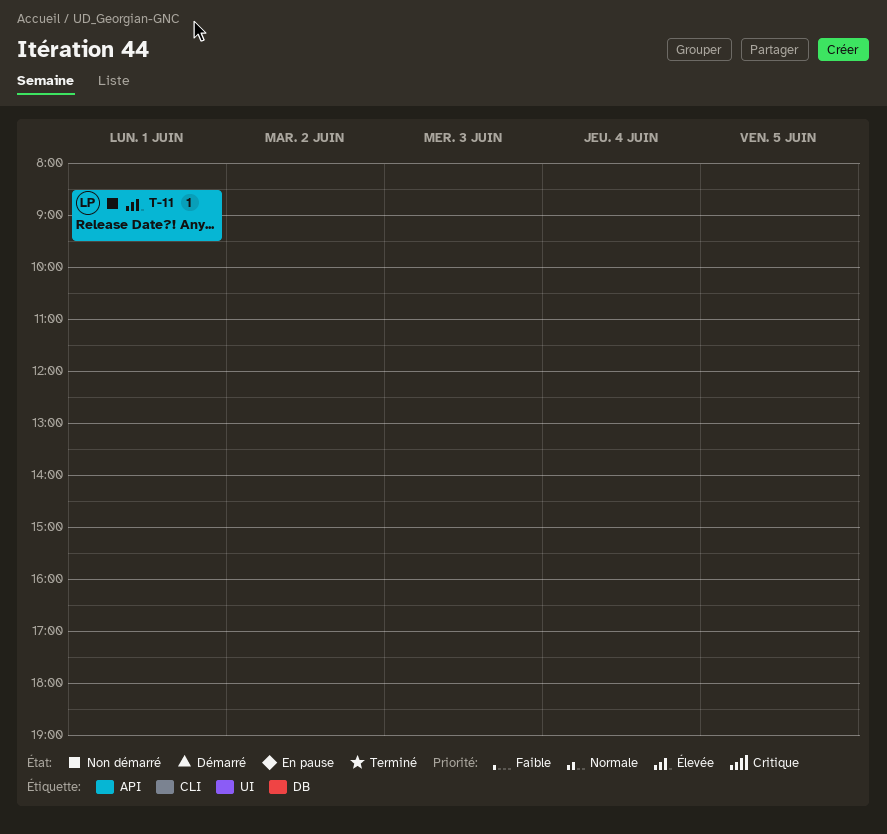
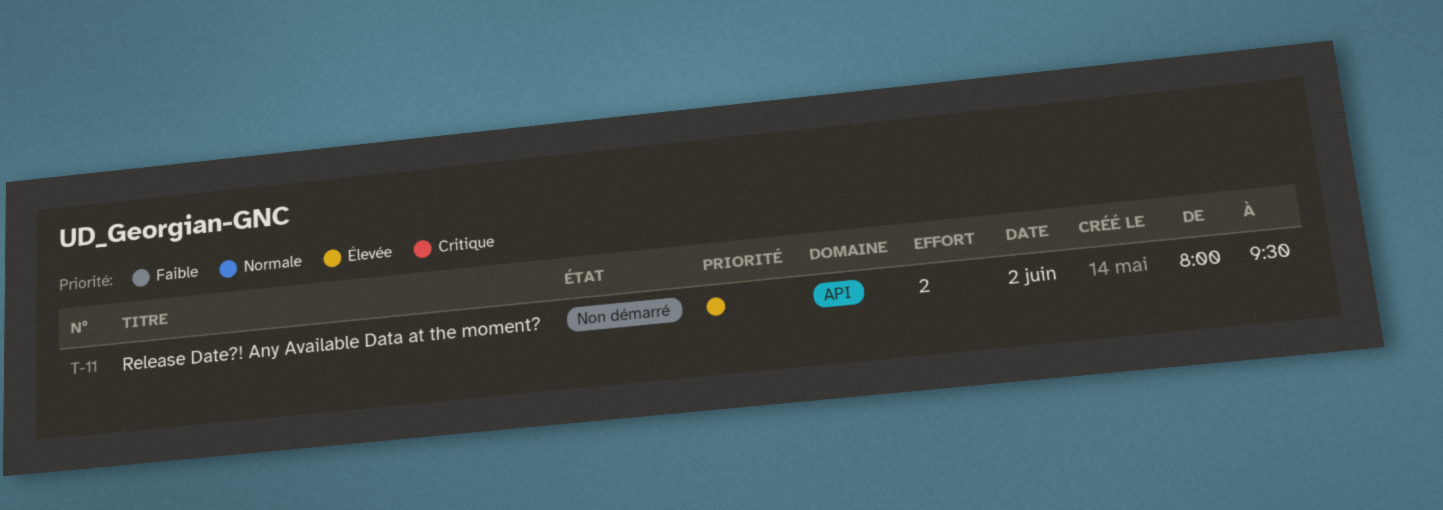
T-11, estimate: 1 -> 2
T-11, day: Jun 1 -> Jun 2
T-11, begins: 08:30 -> 08:00

